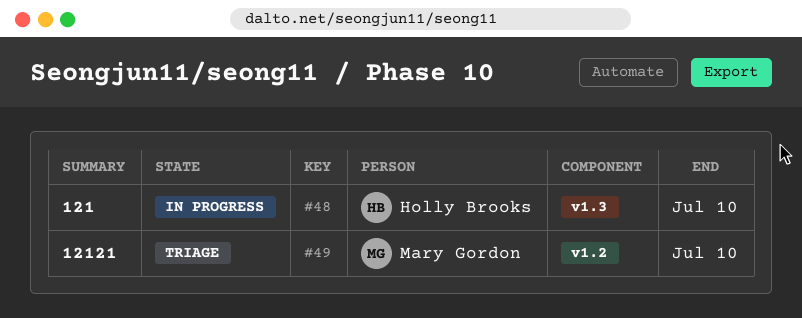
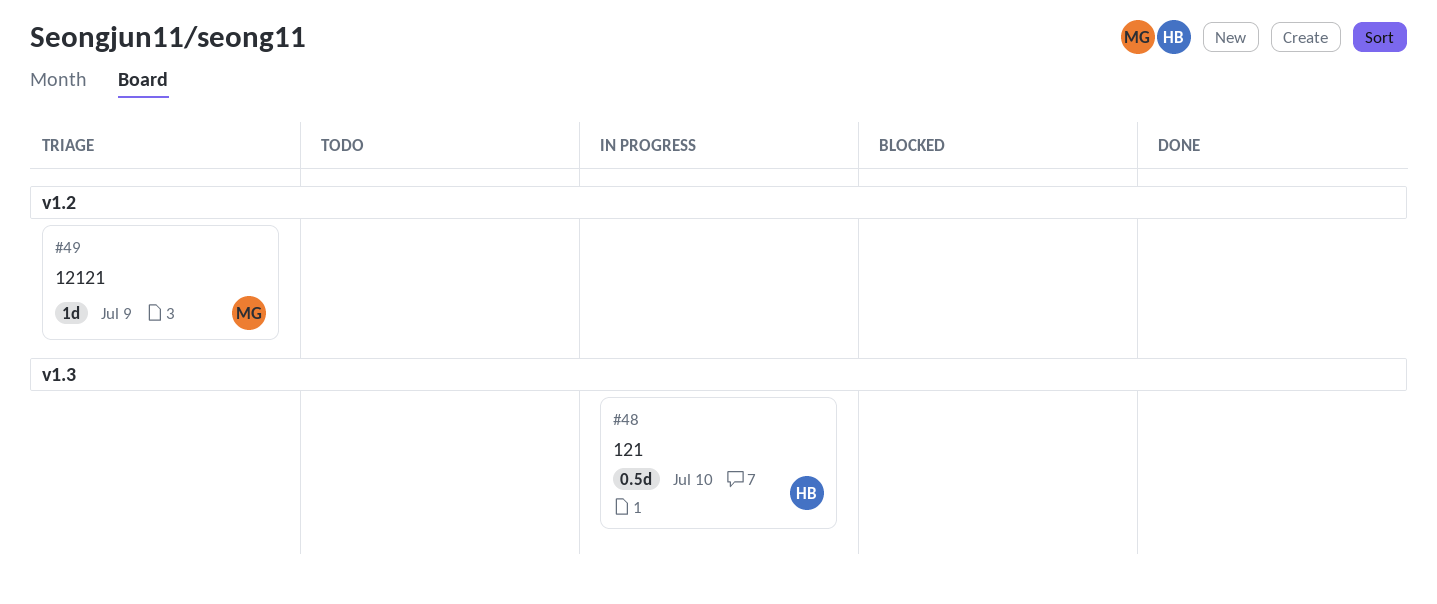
#49, due: Jul 10 -> Jul 9

